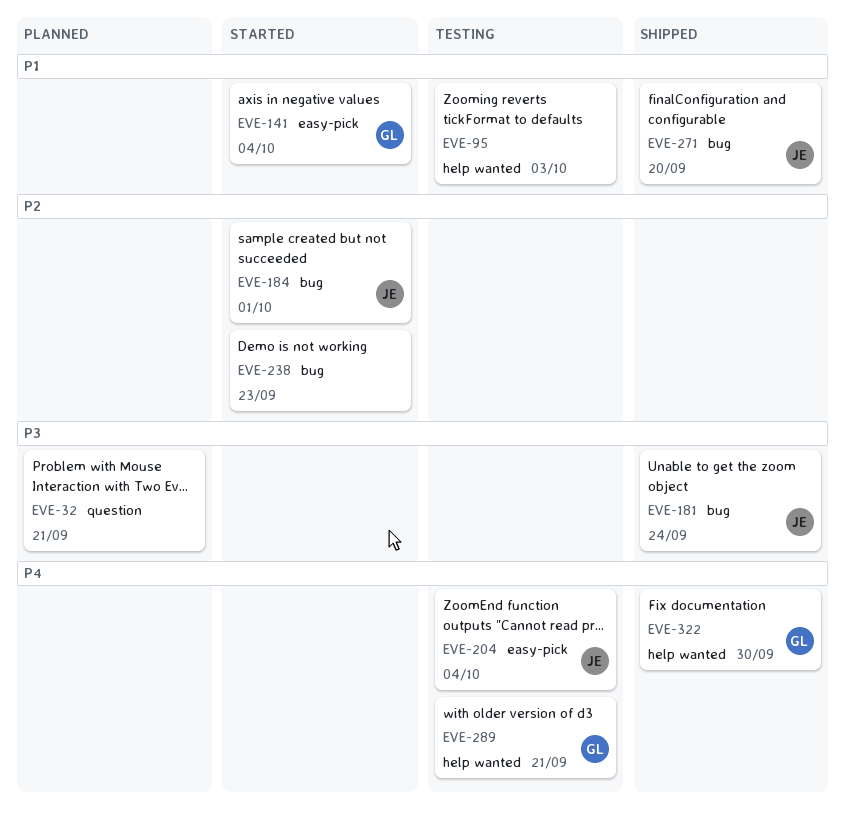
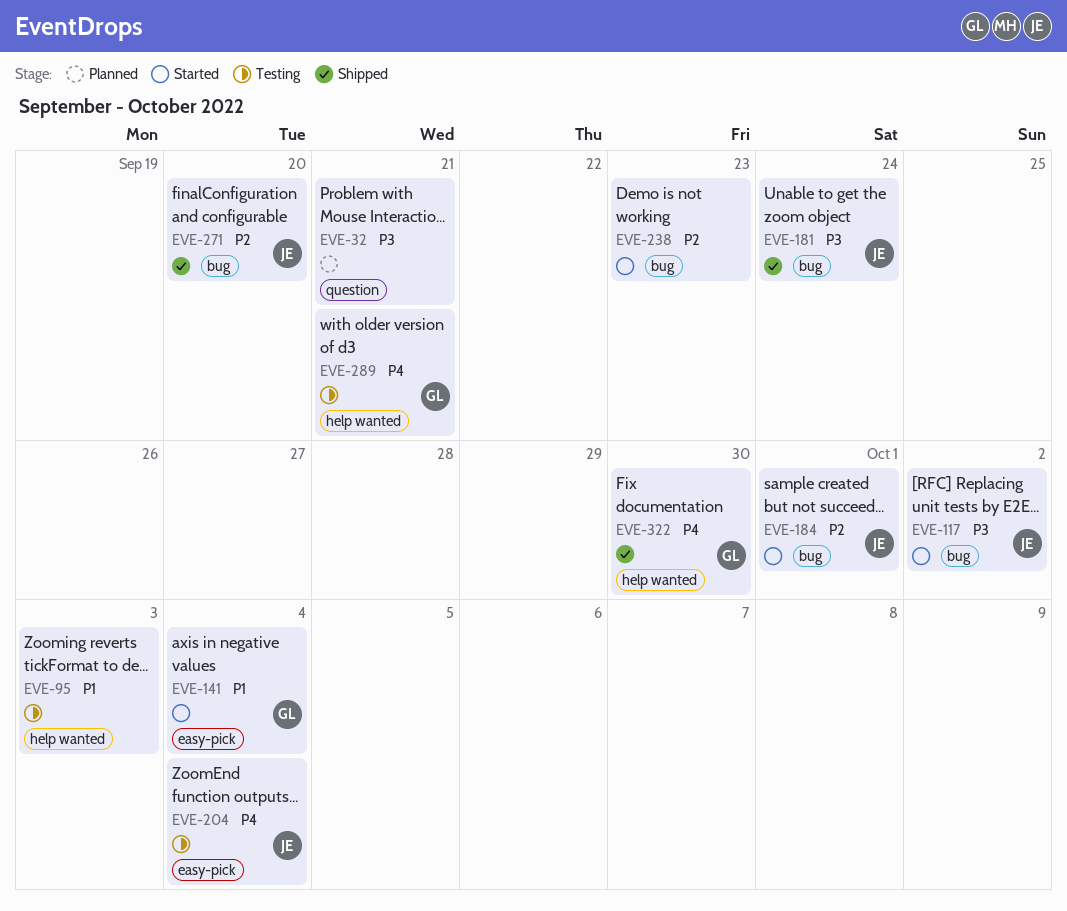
EVE-117: none -> present
EVE-271, priority: P1 -> P2

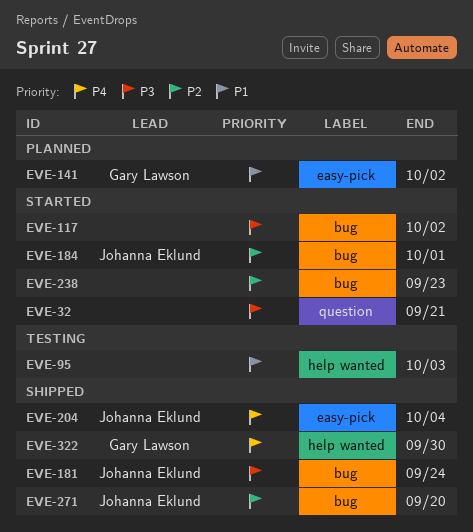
EVE-32, status: Planned -> Started
EVE-117, owner: Johanna Eklund -> none
EVE-141, status: Started -> Planned
EVE-141, due: Oct 4 -> Oct 2
EVE-204, status: Testing -> Shipped
EVE-289: present -> none

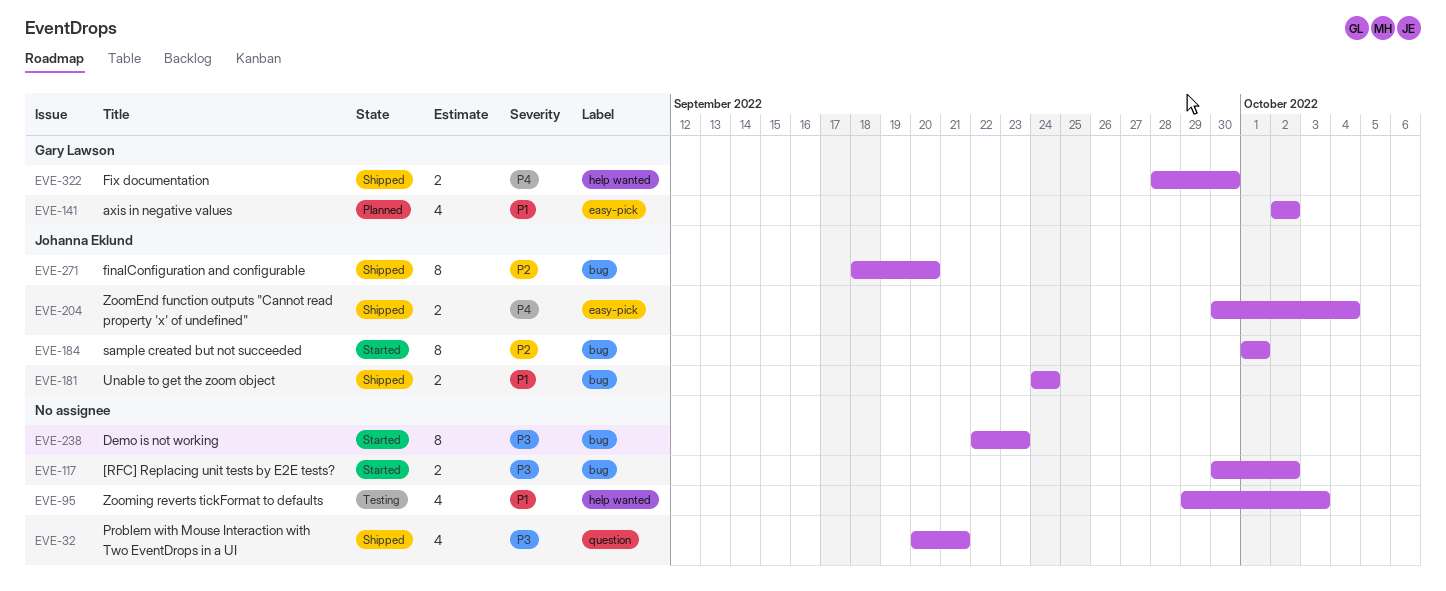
EVE-32, status: Started -> Shipped
EVE-181, priority: P3 -> P1
EVE-238, priority: P2 -> P3

